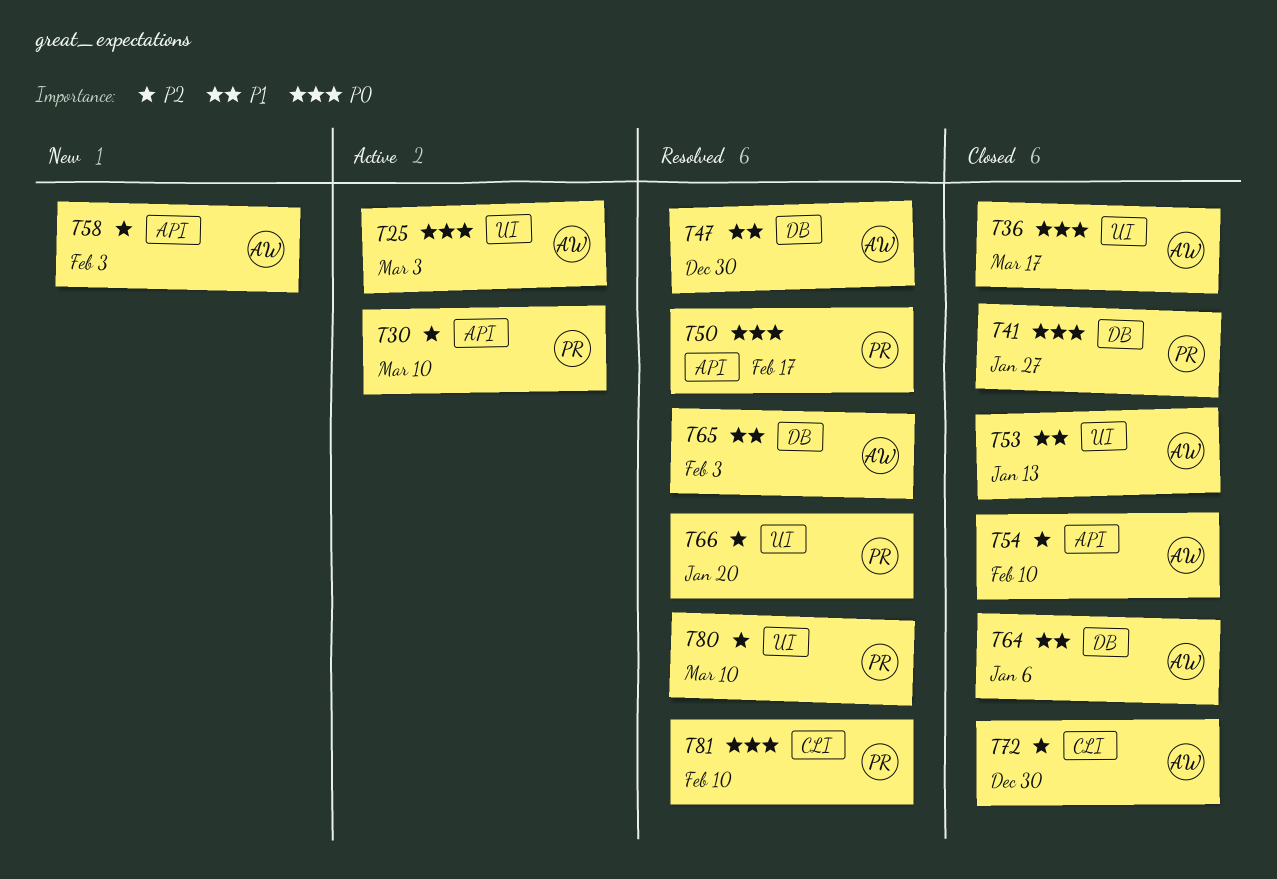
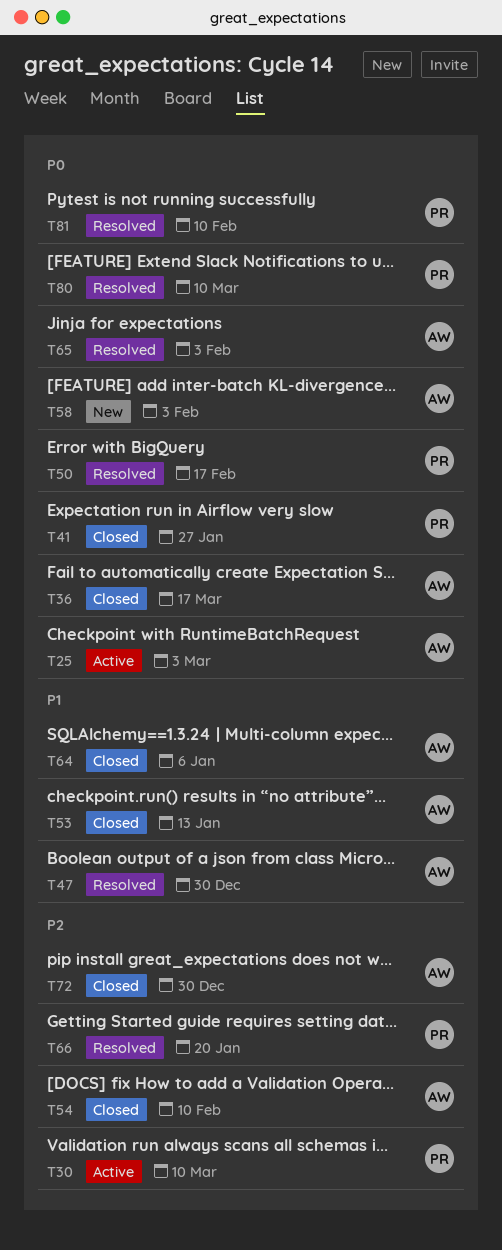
T58, priority: P2 -> P0
T65, priority: P1 -> P0
T80, priority: P2 -> P0

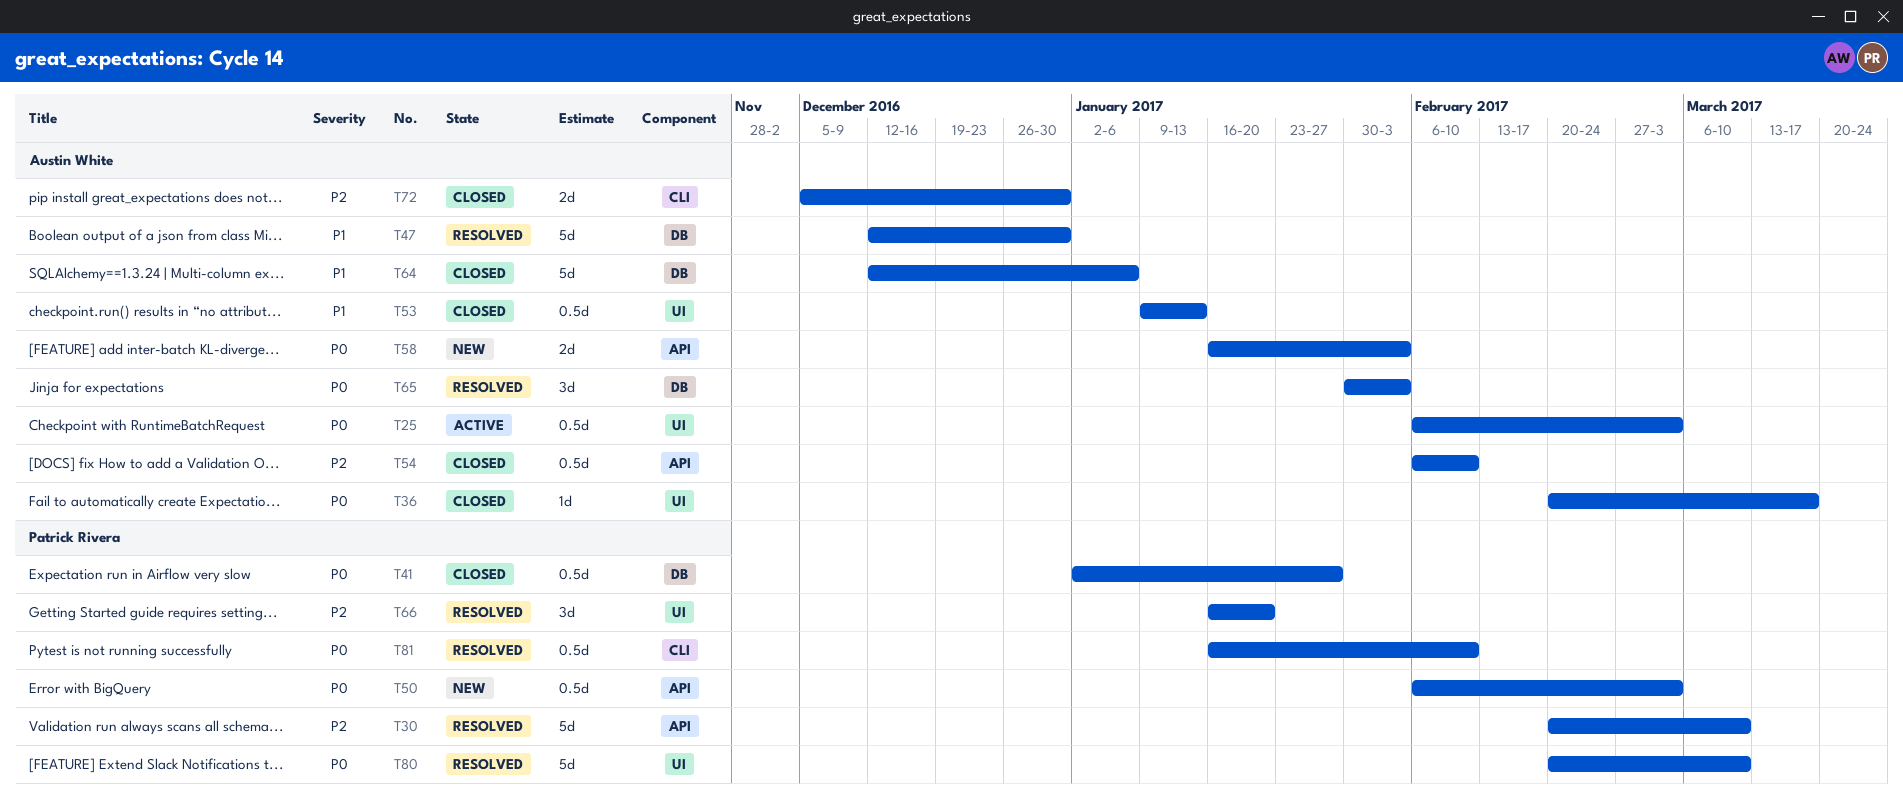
T30, status: Active -> Resolved
T50, status: Resolved -> New
T50, due: Feb 17 -> Mar 3

